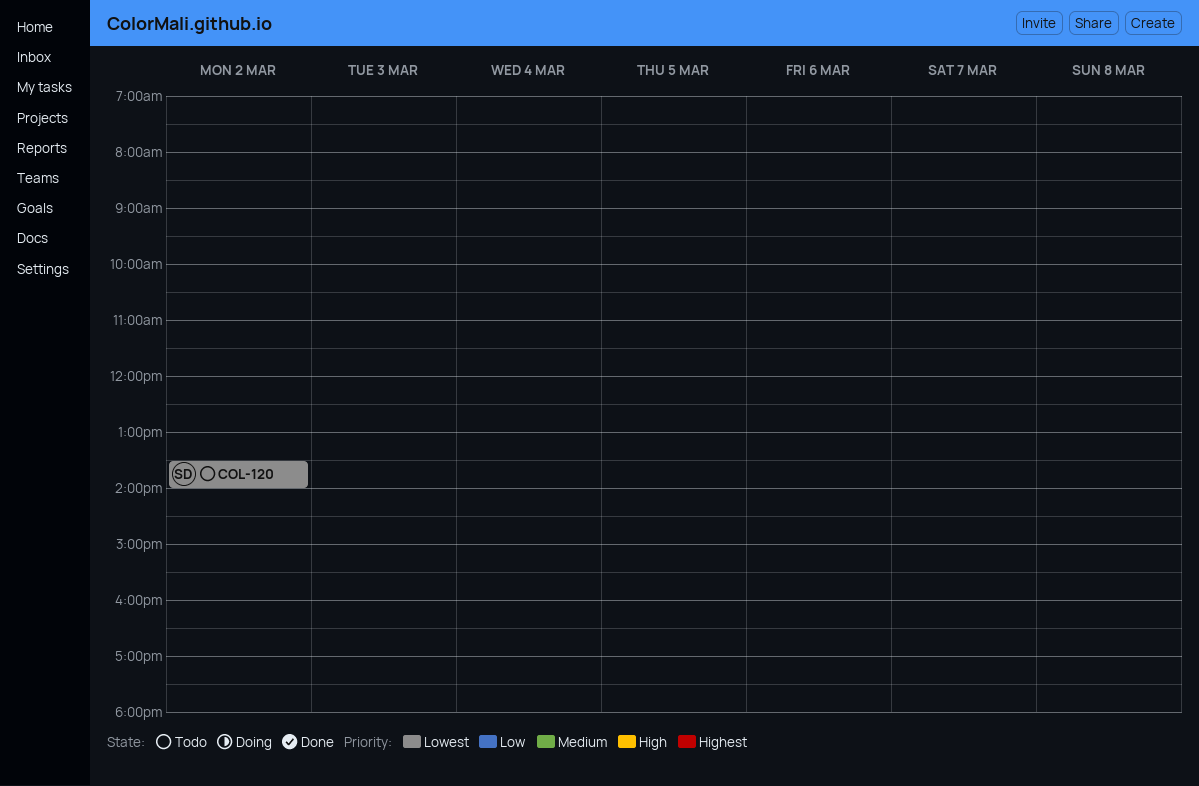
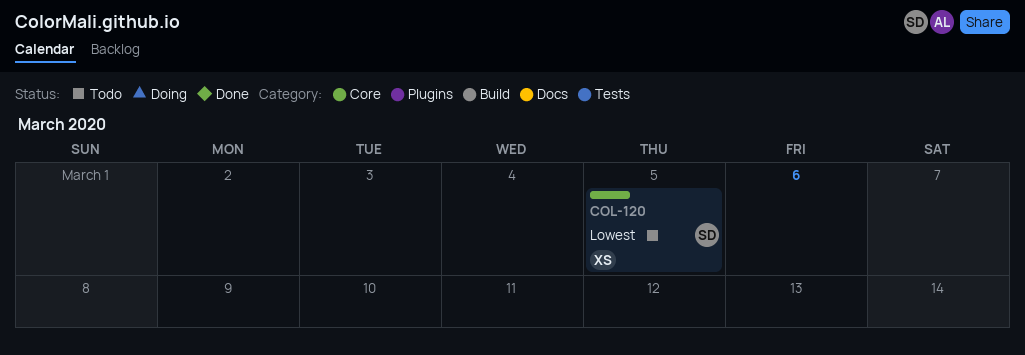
COL-120, day: Mar 2 -> Mar 5

